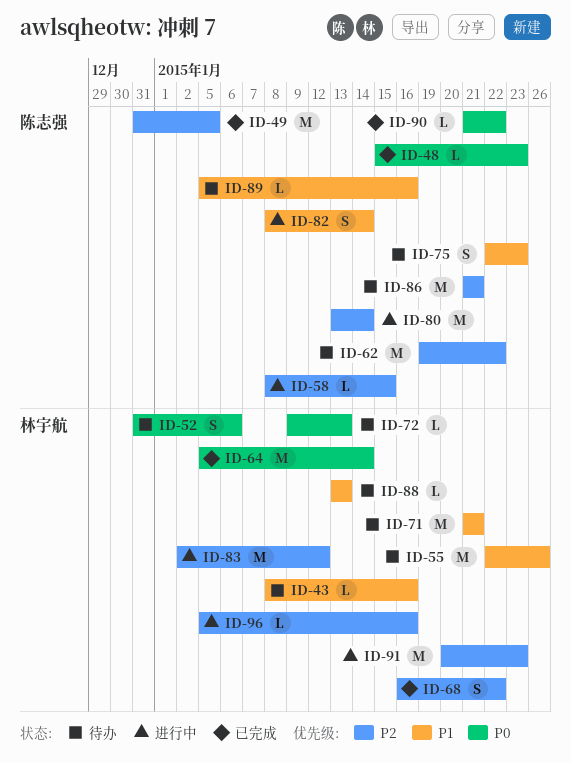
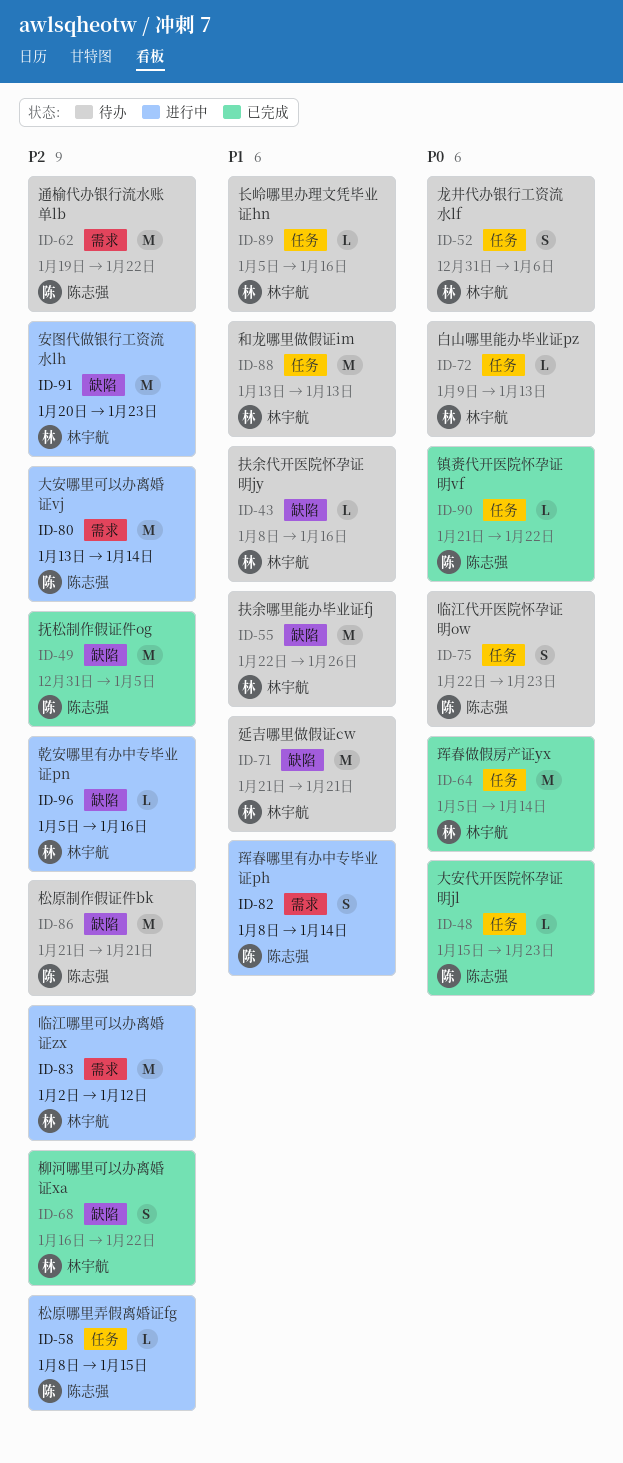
ID-75, priority: P1 -> P0
ID-88, estimate: L -> M
ID-89, owner: 陈志强 -> 林宇航

